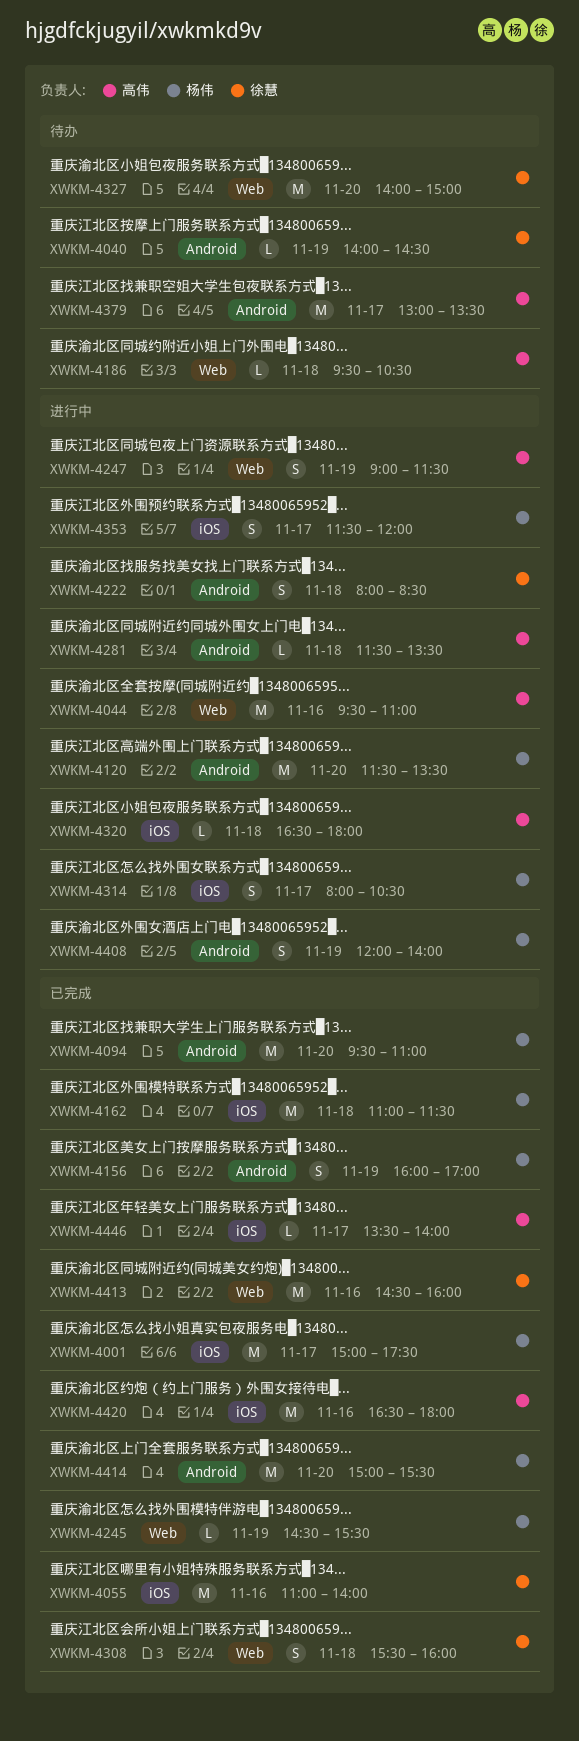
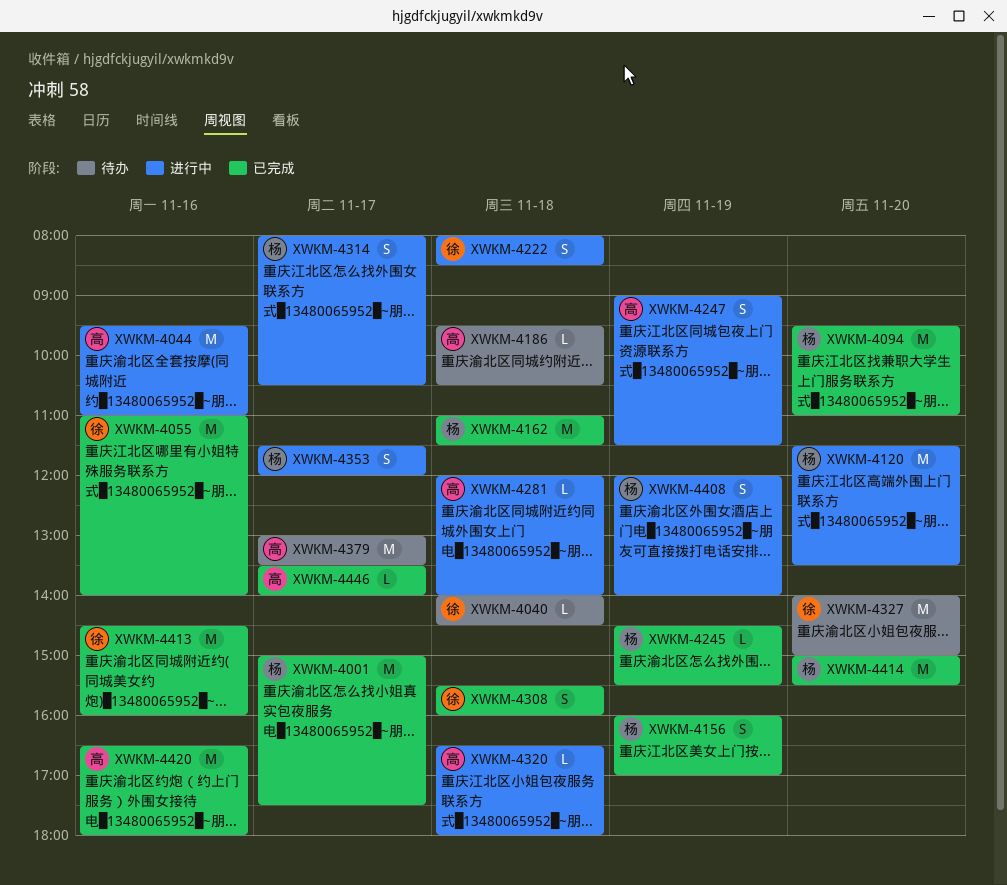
XWKM-4040, day: Nov 19 -> Nov 18
XWKM-4281, begins: 11:30 -> 12:00
XWKM-4281, ends: 13:30 -> 14:00

